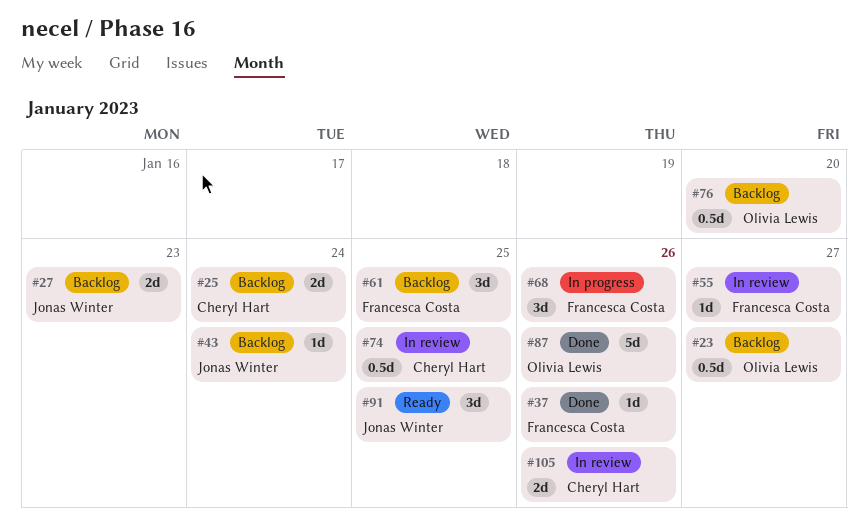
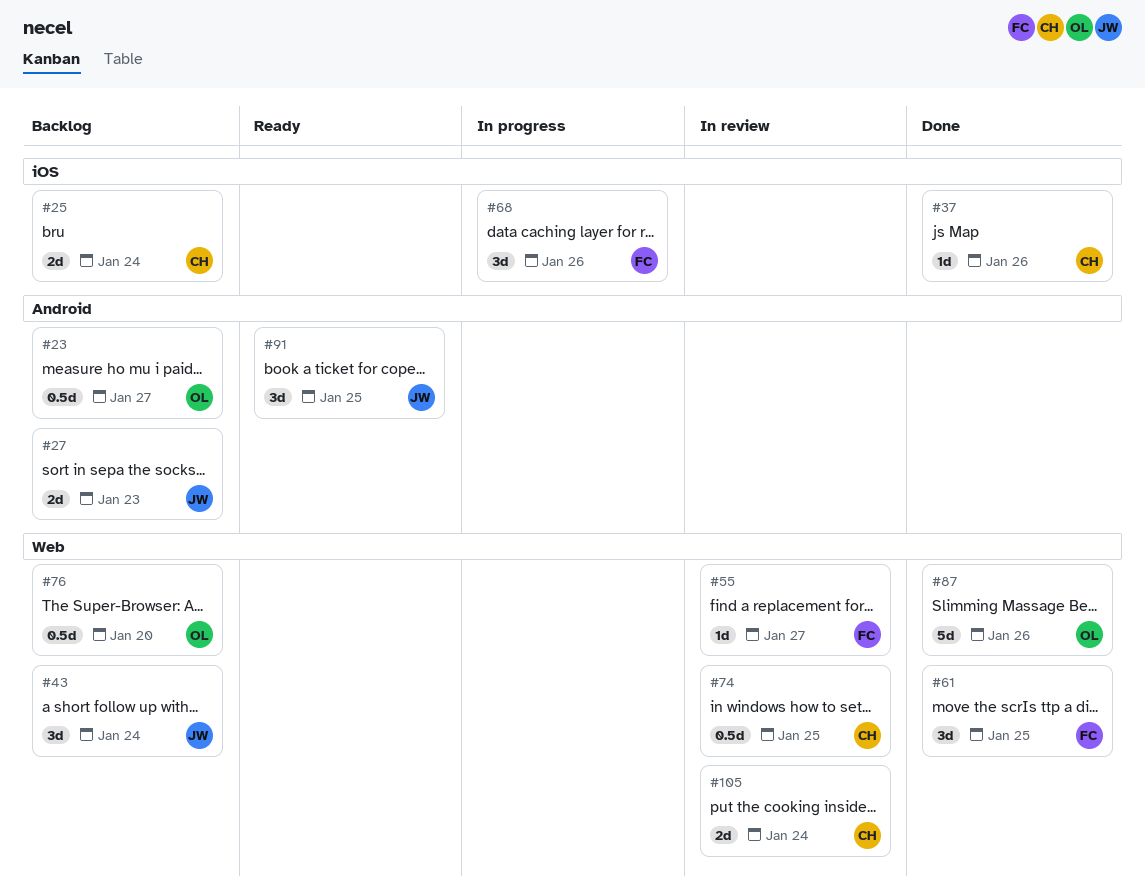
#37, owner: Francesca Costa -> Cheryl Hart
#43, estimate: 1d -> 3d
#61, status: Backlog -> Done
#105, due: Jan 26 -> Jan 24

